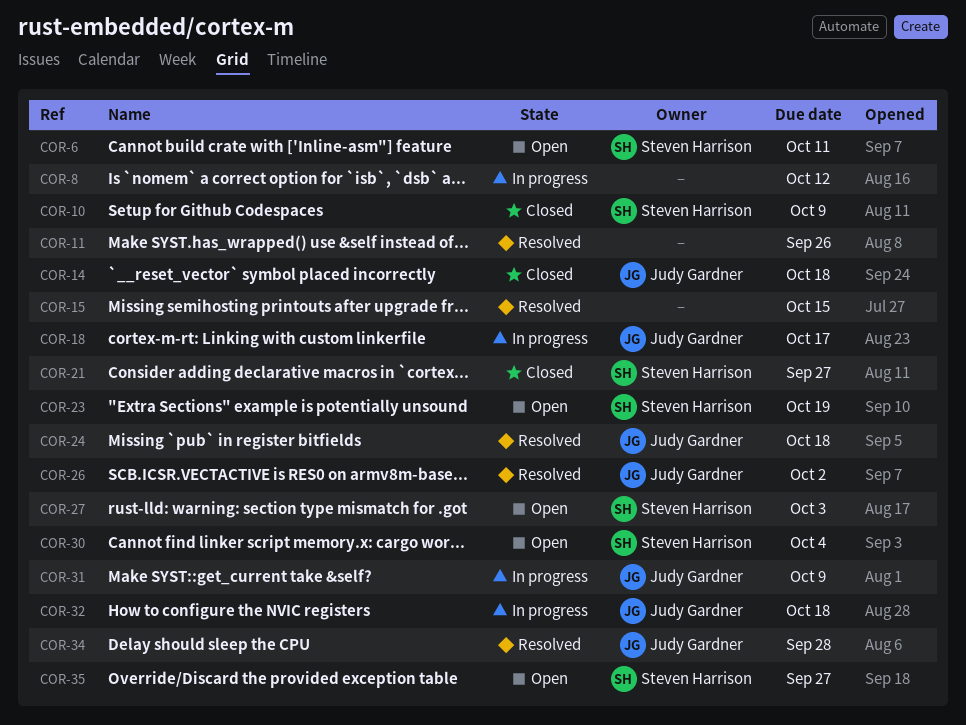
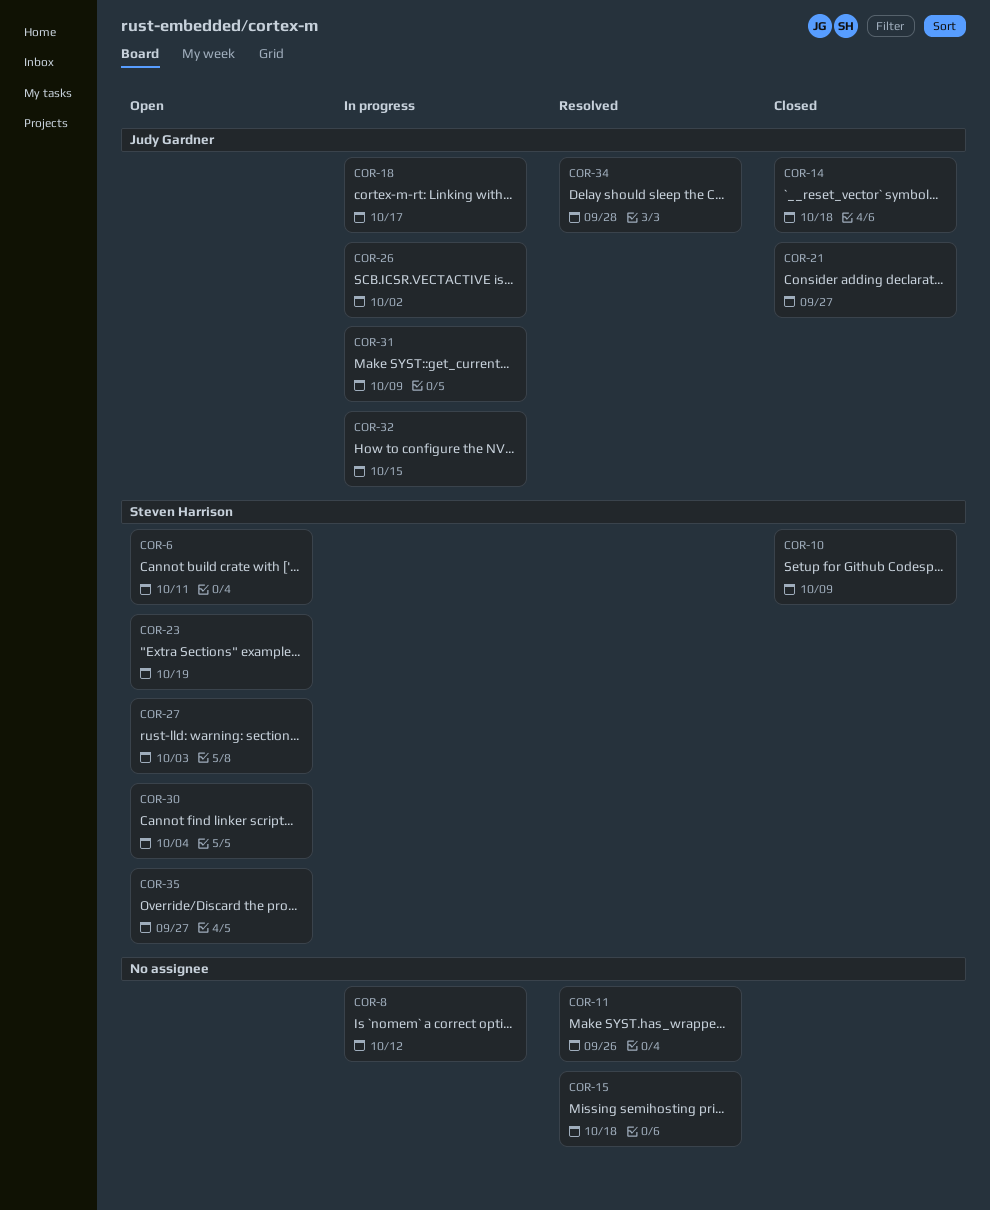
COR-15, due: Oct 15 -> Oct 18
COR-21, owner: Steven Harrison -> Judy Gardner
COR-24: present -> none
COR-26, status: Resolved -> In progress
COR-32, due: Oct 18 -> Oct 15

